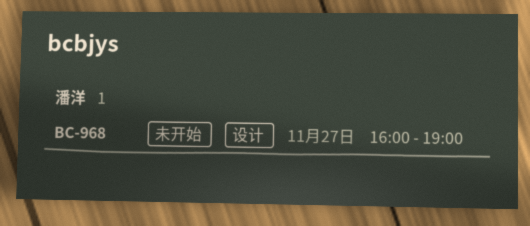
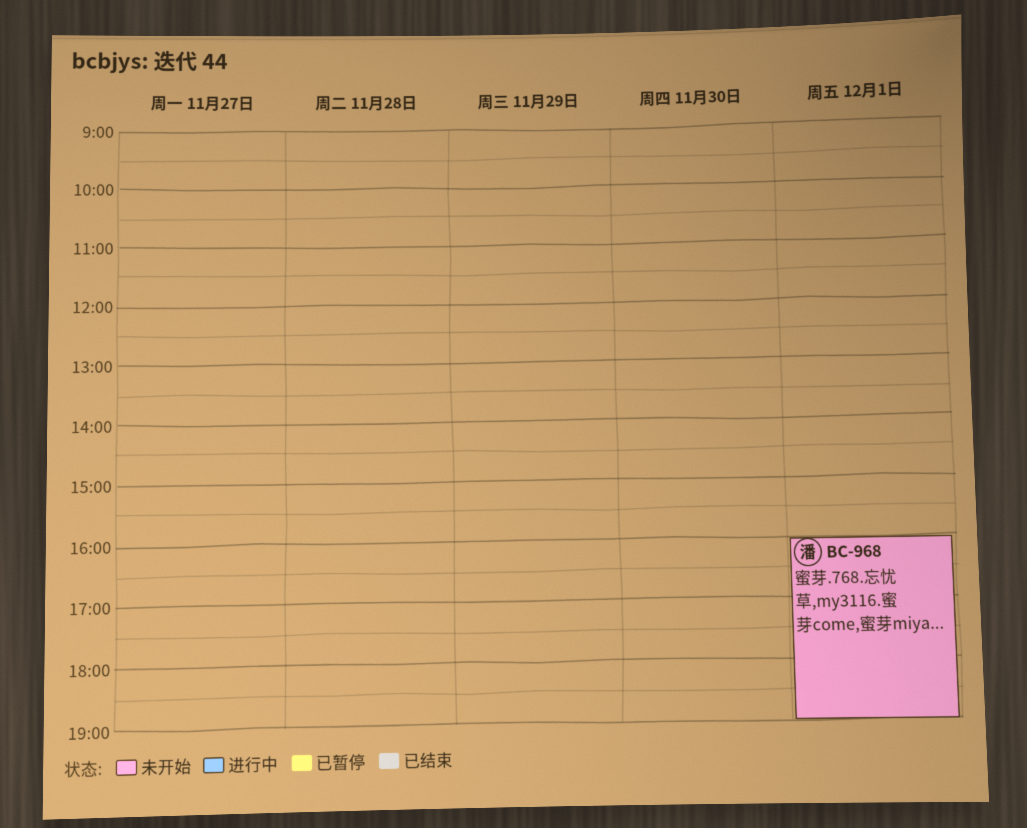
BC-968, day: Nov 27 -> Dec 1

